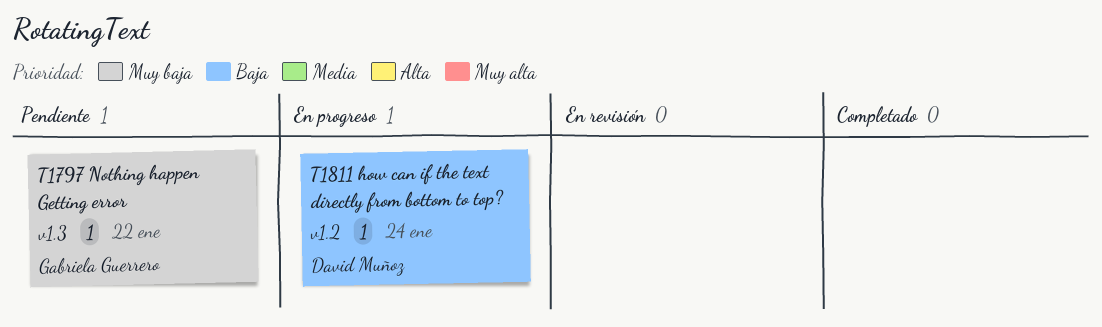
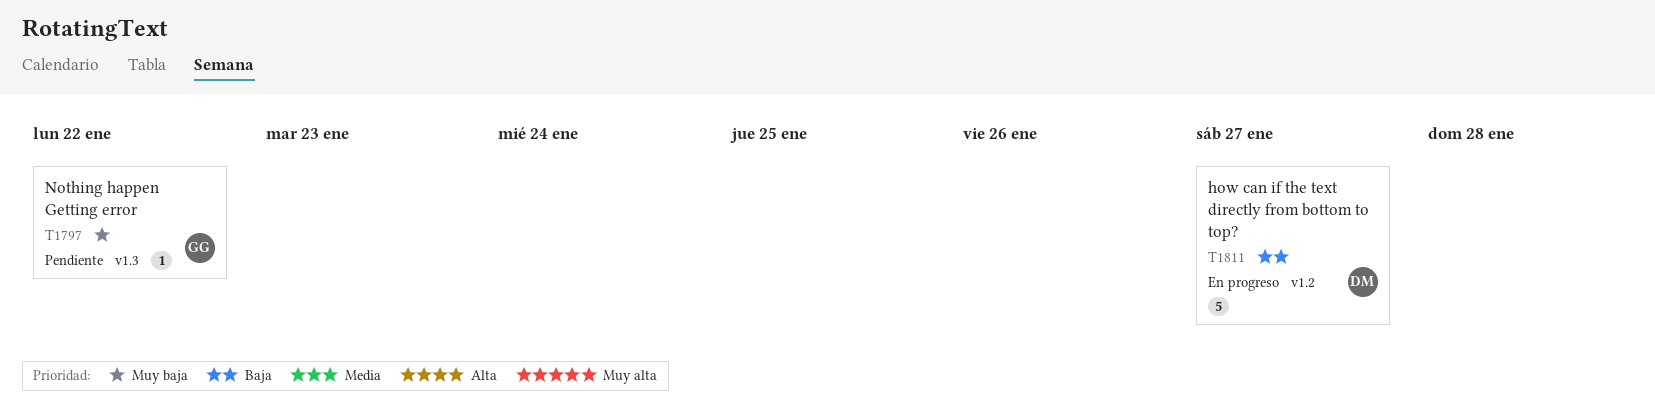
T1811, estimate: 1 -> 5
T1811, due: Jan 24 -> Jan 27

